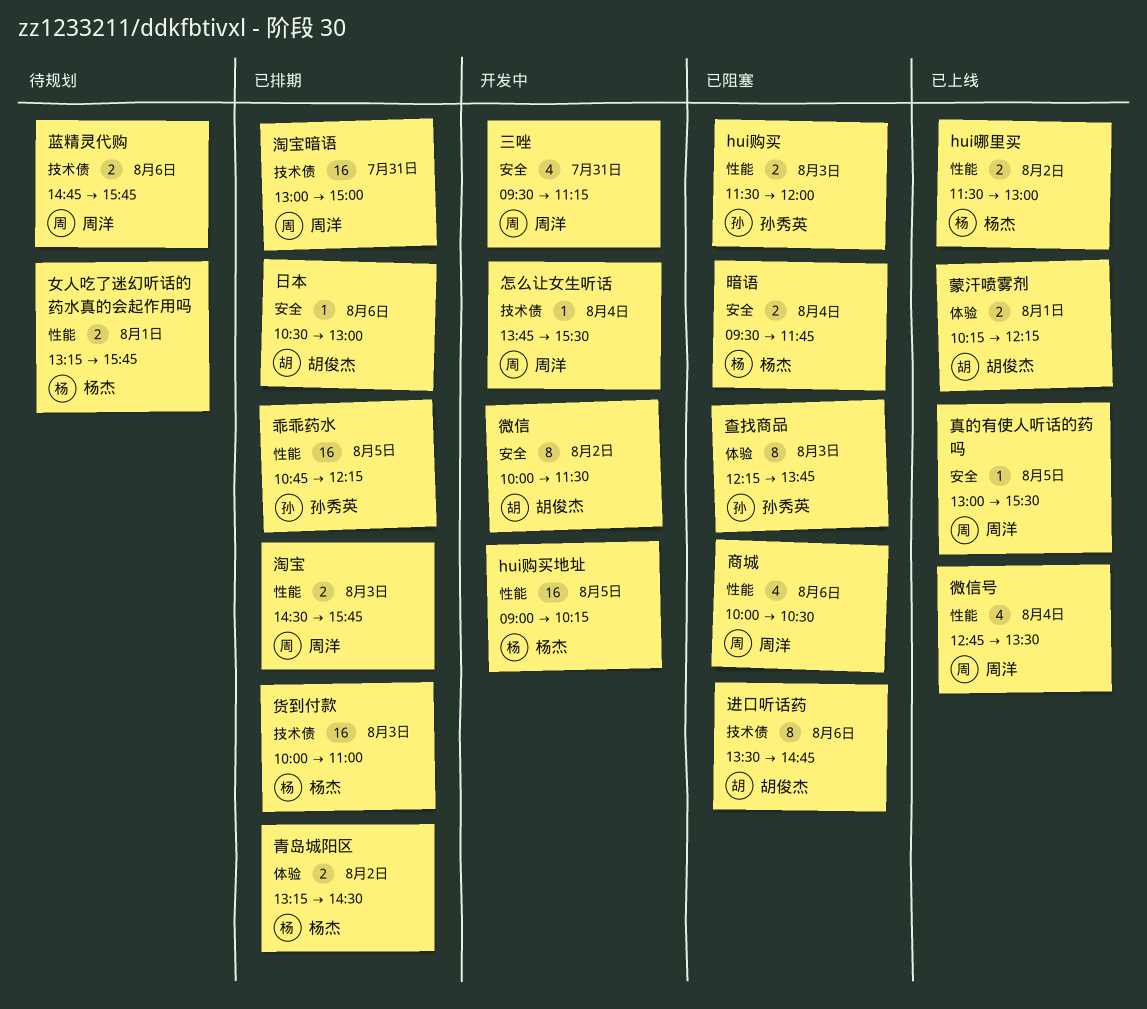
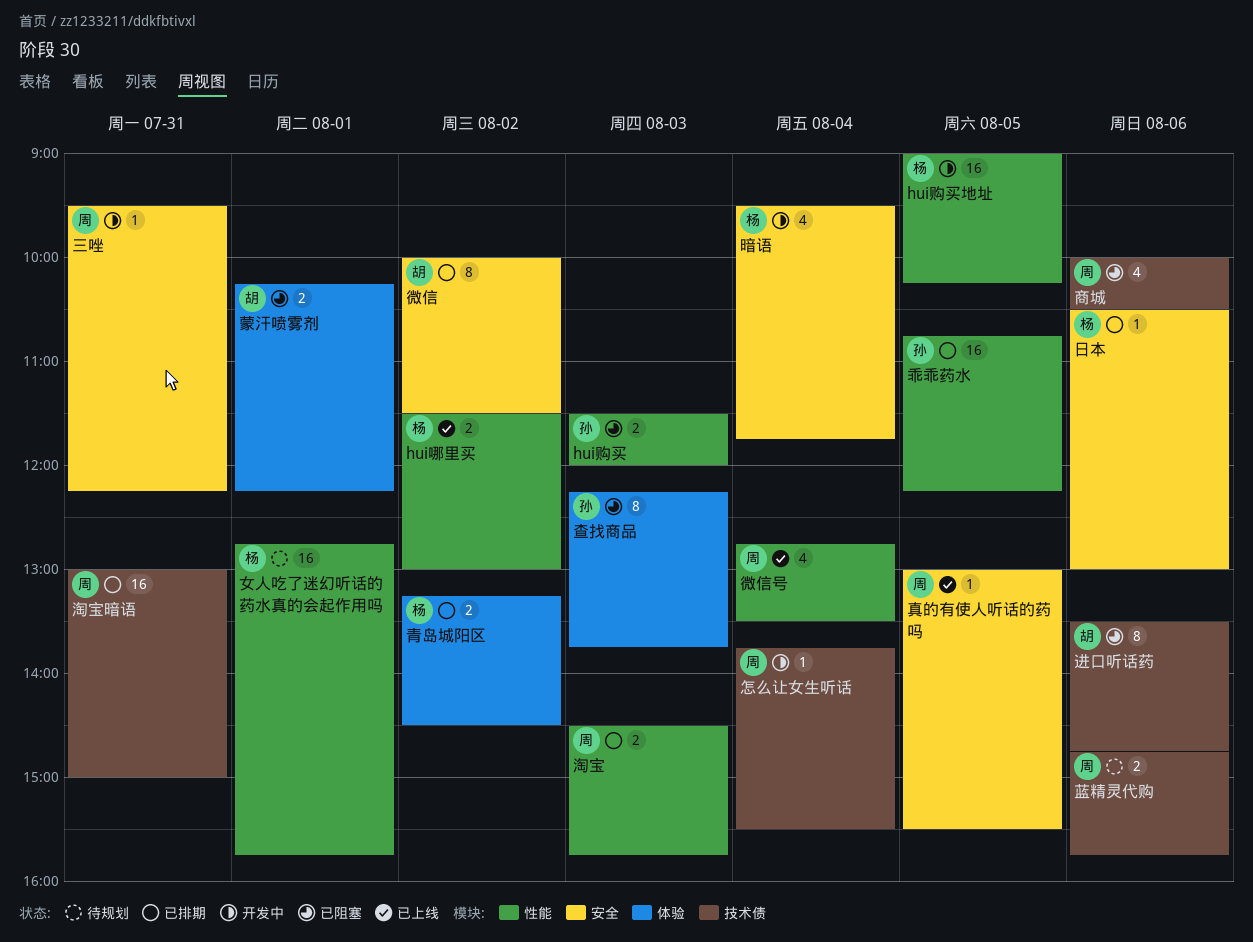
三唑, estimate: 4 -> 1
三唑, ends: 11:15 -> 12:15
商城, label: 性能 -> 技术债
女人吃了迷幻听话的药水真的会起作用吗, estimate: 2 -> 16
女人吃了迷幻听话的药水真的会起作用吗, begins: 13:15 -> 12:45
微信, status: 开发中 -> 已排期
日本, owner: 胡俊杰 -> 杨杰
暗语, status: 已阻塞 -> 开发中
暗语, estimate: 2 -> 4
蒙汗喷雾剂, status: 已上线 -> 已阻塞
货到付款: present -> none

